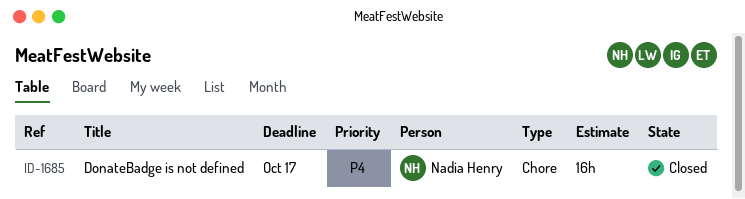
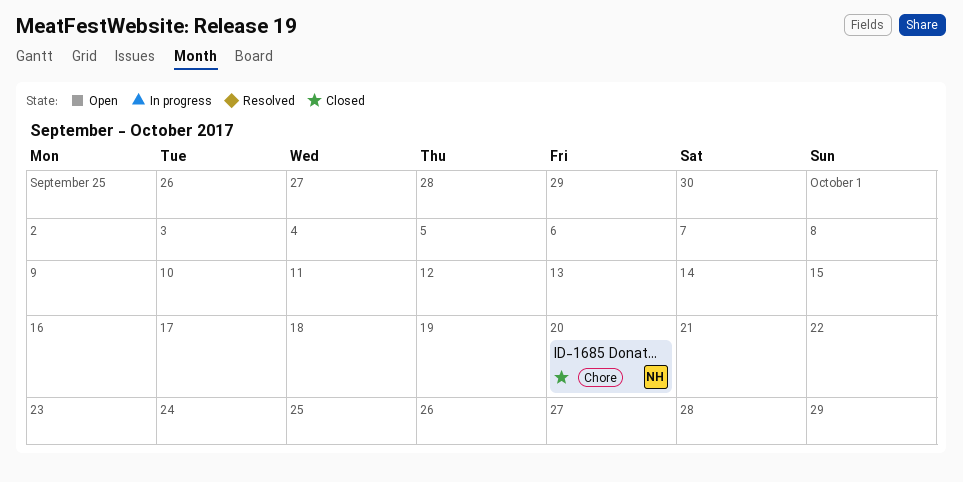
ID-1685, due: Oct 17 -> Oct 20

